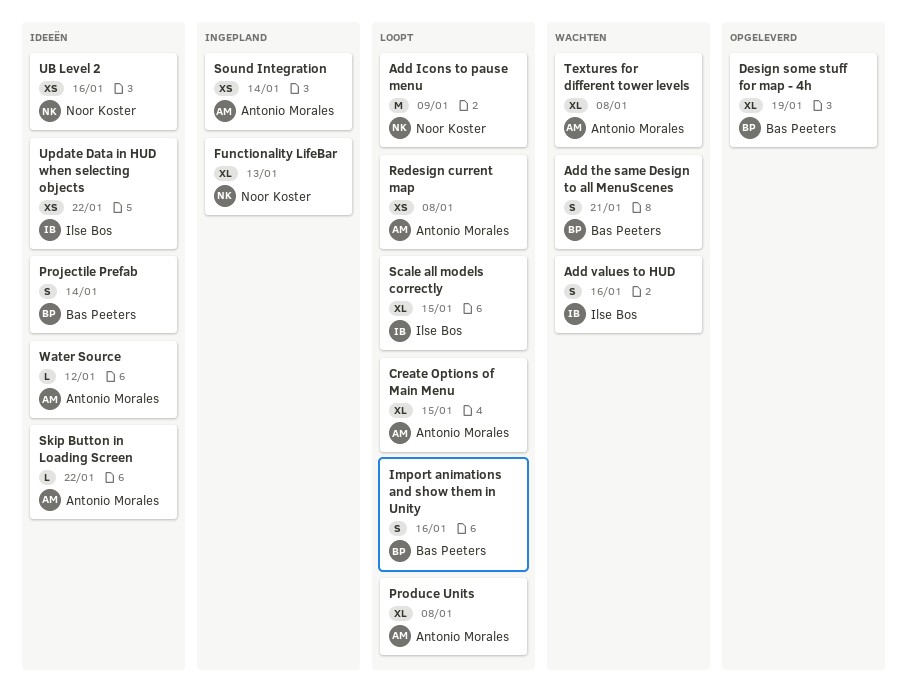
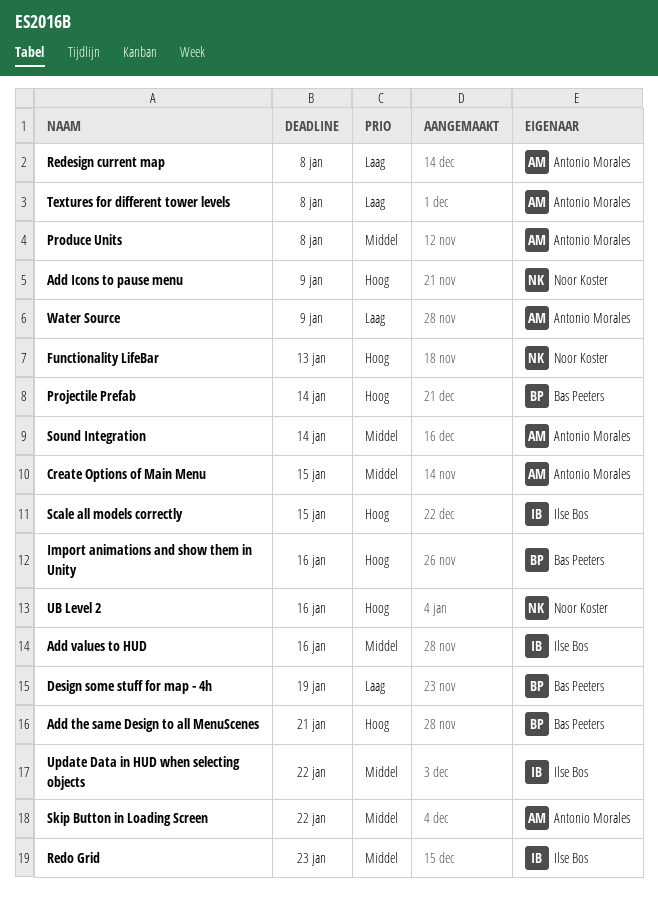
Redo Grid: none -> present
Water Source, due: Jan 12 -> Jan 9

